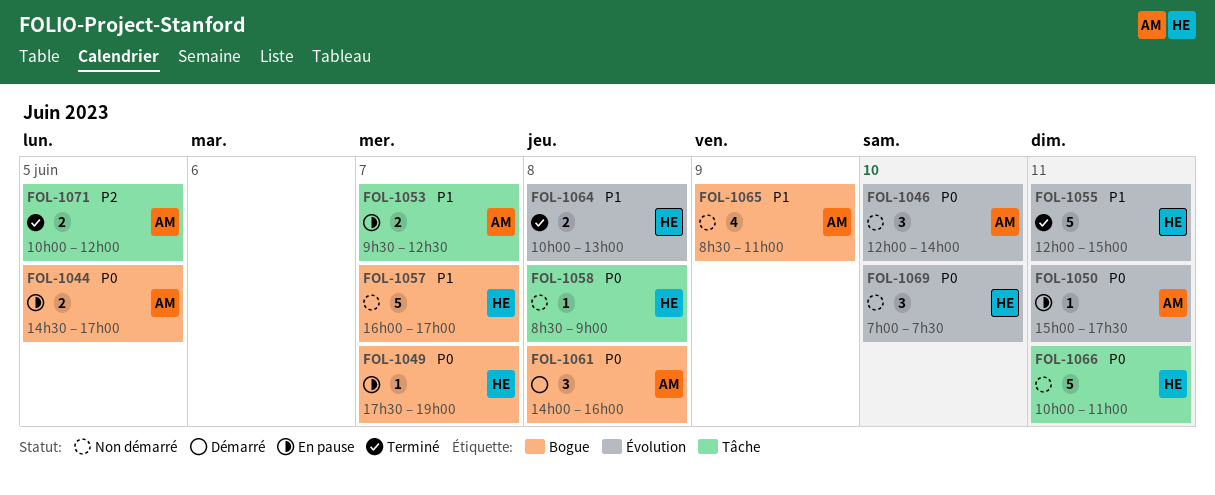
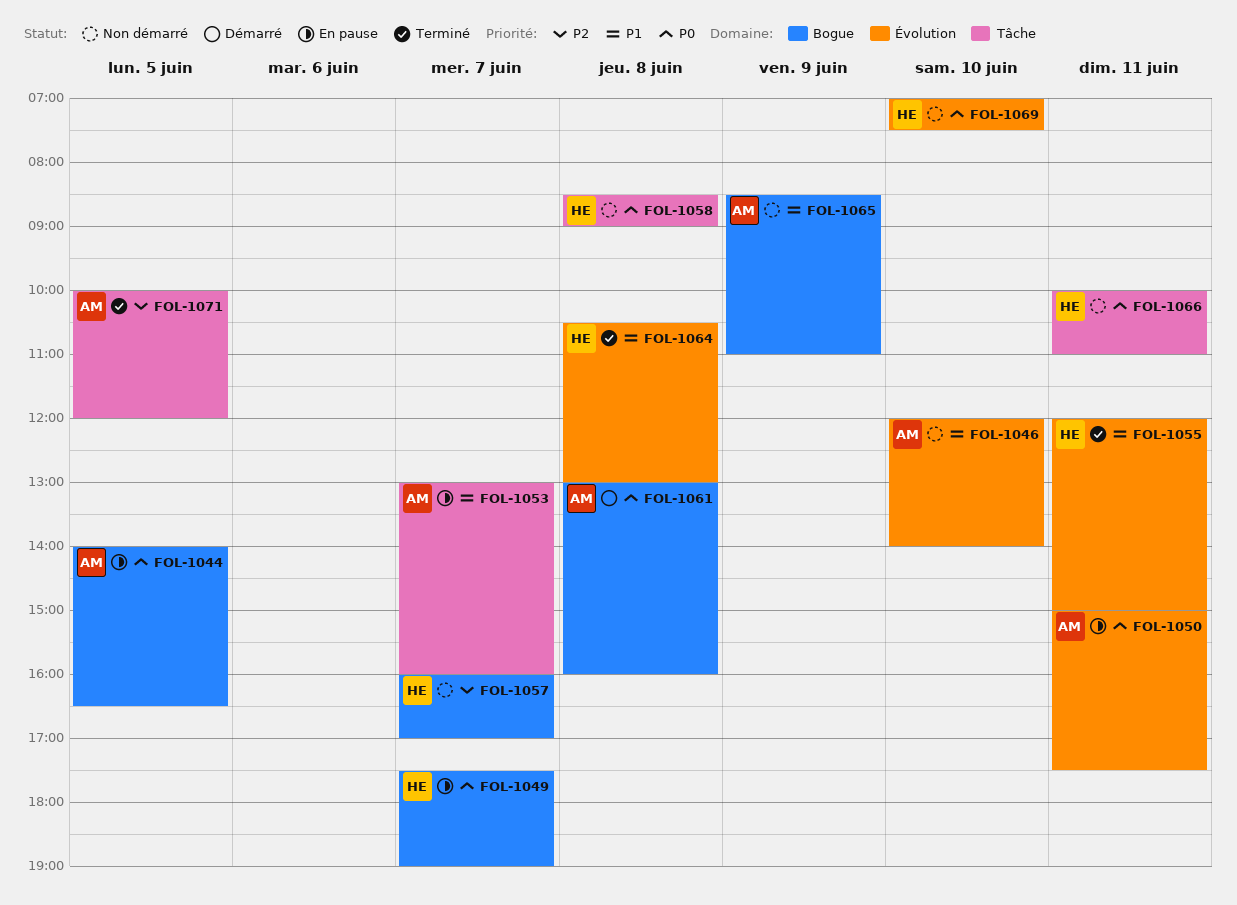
FOL-1044, begins: 14:30 -> 14:00
FOL-1044, ends: 17:00 -> 16:30
FOL-1046, priority: P0 -> P1
FOL-1053, begins: 09:30 -> 13:00
FOL-1053, ends: 12:30 -> 16:00
FOL-1057, priority: P1 -> P2
FOL-1061, begins: 14:00 -> 13:00
FOL-1064, begins: 10:00 -> 10:30

